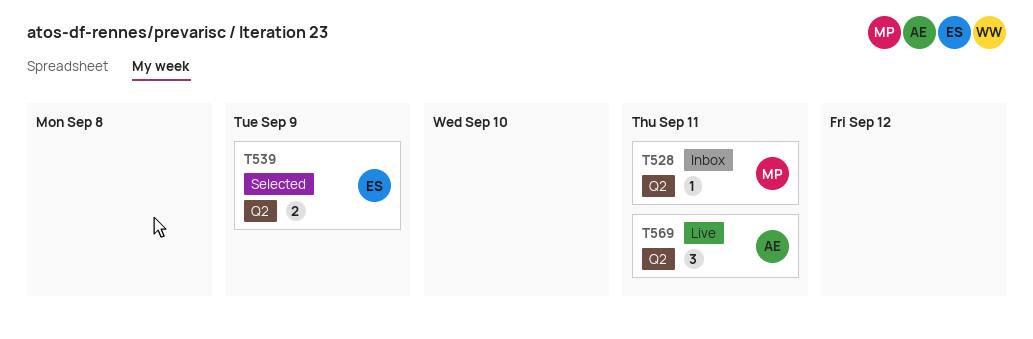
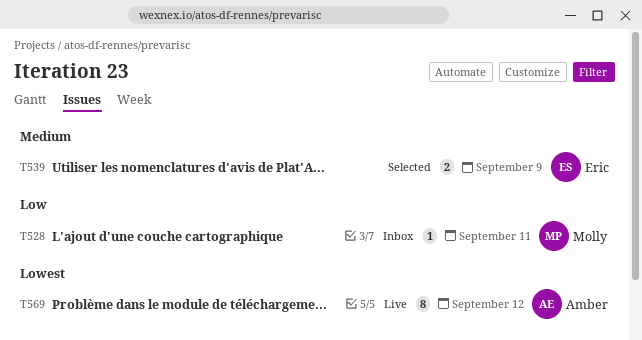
T569, estimate: 3 -> 8
T569, due: Sep 11 -> Sep 12

